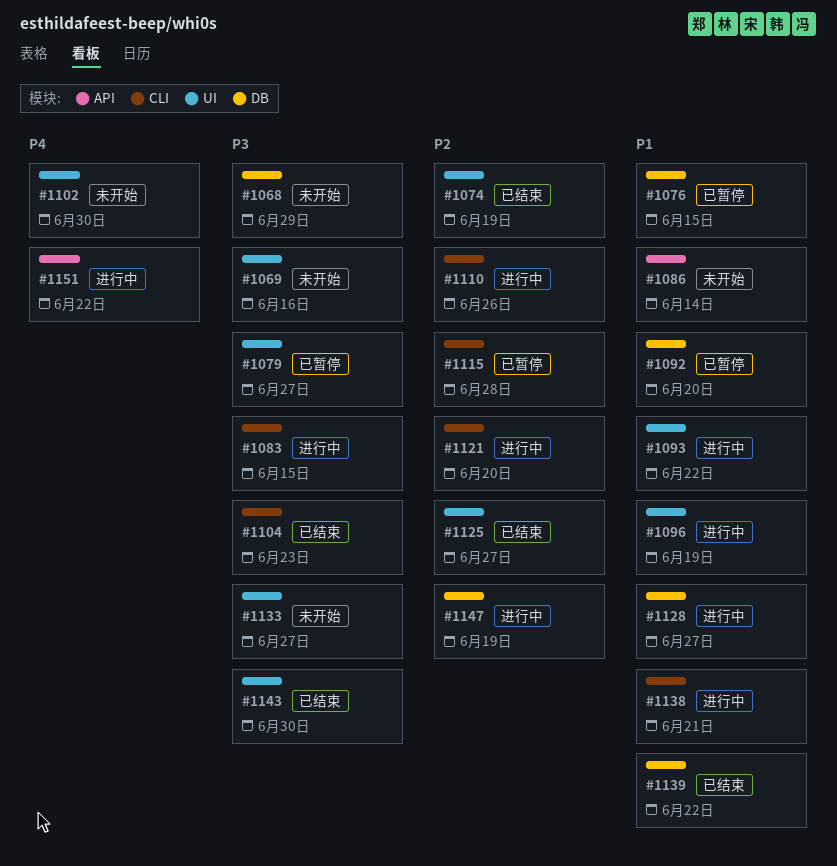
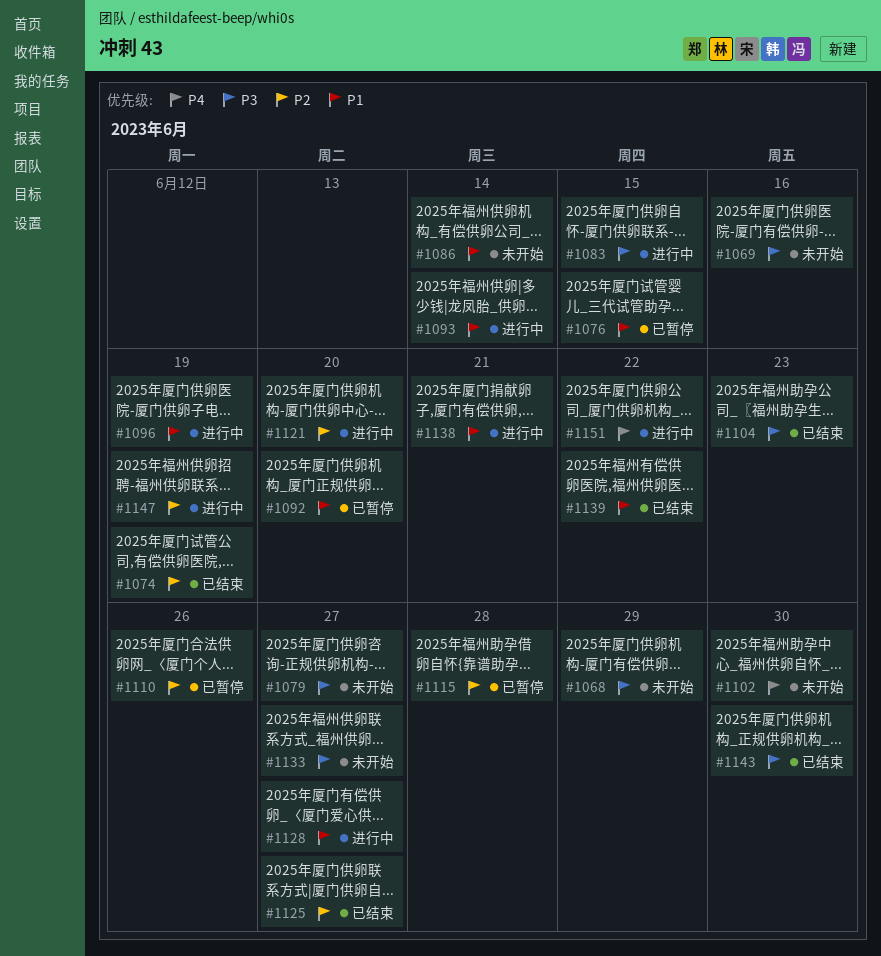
#1079, status: 已暂停 -> 未开始
#1093, due: Jun 22 -> Jun 14
#1110, status: 进行中 -> 已暂停

